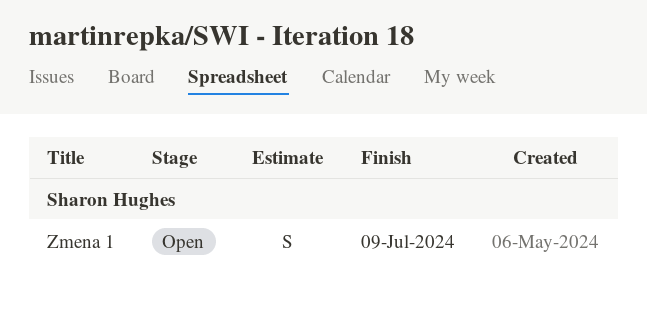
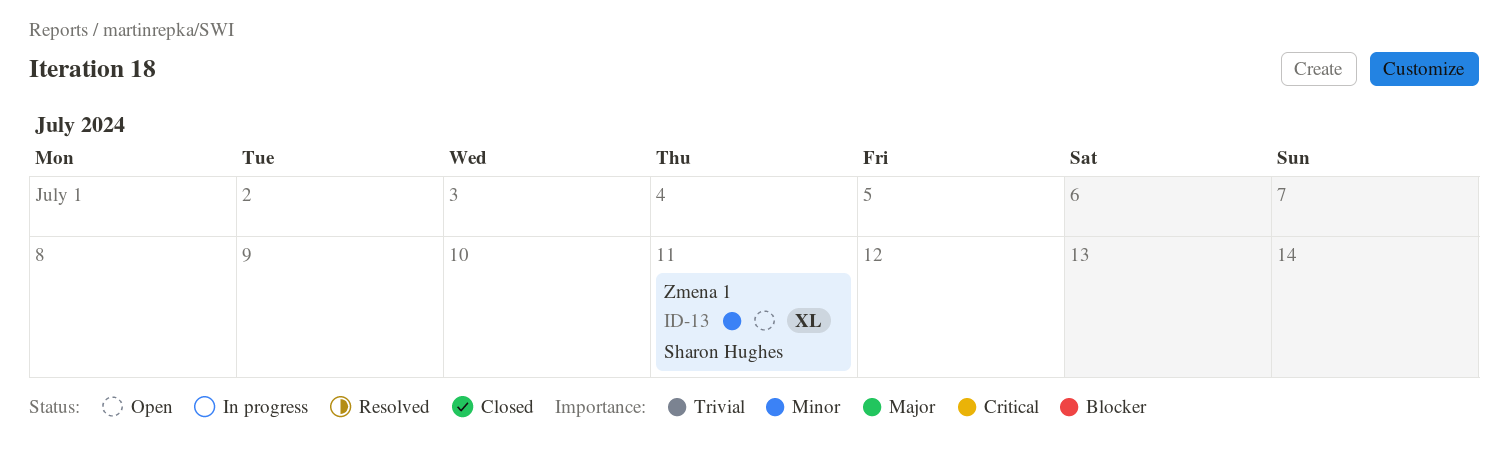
Zmena 1, estimate: S -> XL
Zmena 1, due: Jul 9 -> Jul 11

